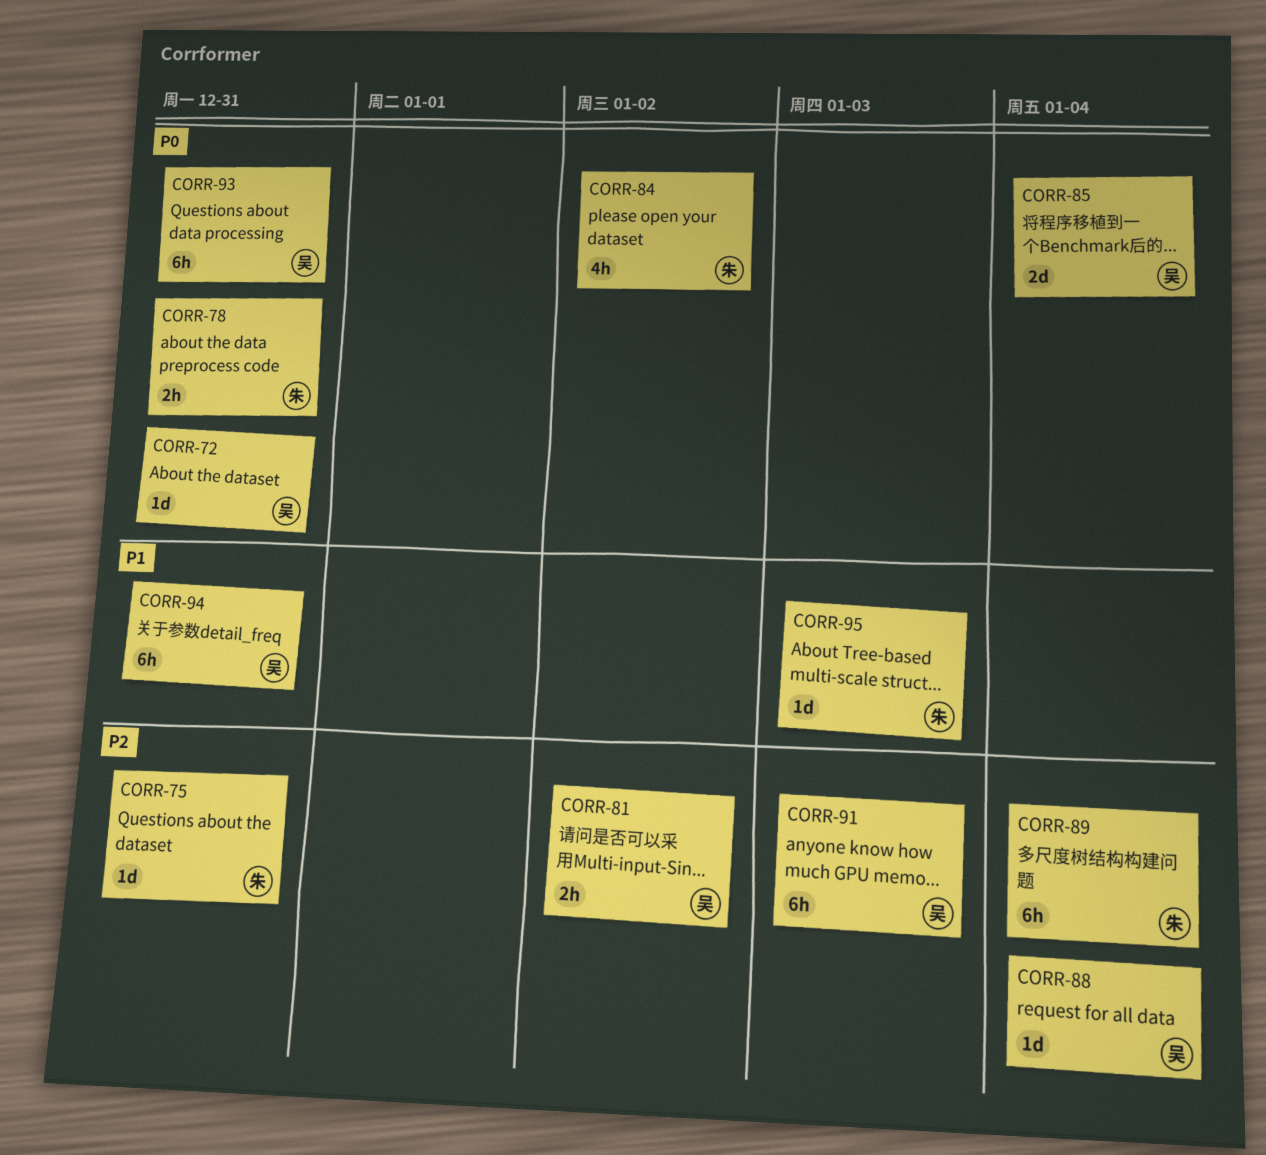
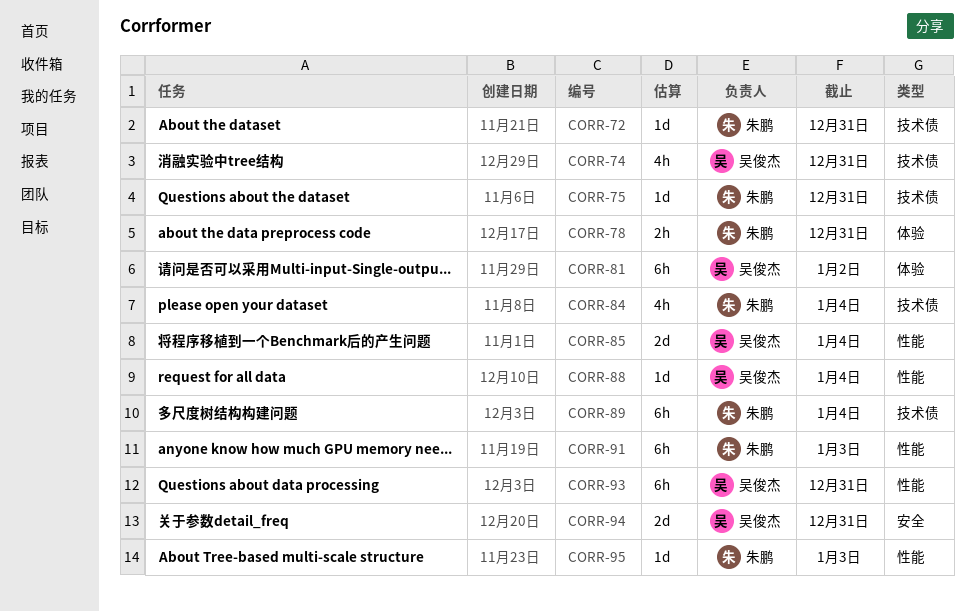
CORR-72, owner: 吴俊杰 -> 朱鹏
CORR-74: none -> present
CORR-81, estimate: 2h -> 6h
CORR-84, due: Jan 2 -> Jan 4
CORR-91, owner: 吴俊杰 -> 朱鹏
CORR-94, estimate: 6h -> 2d

